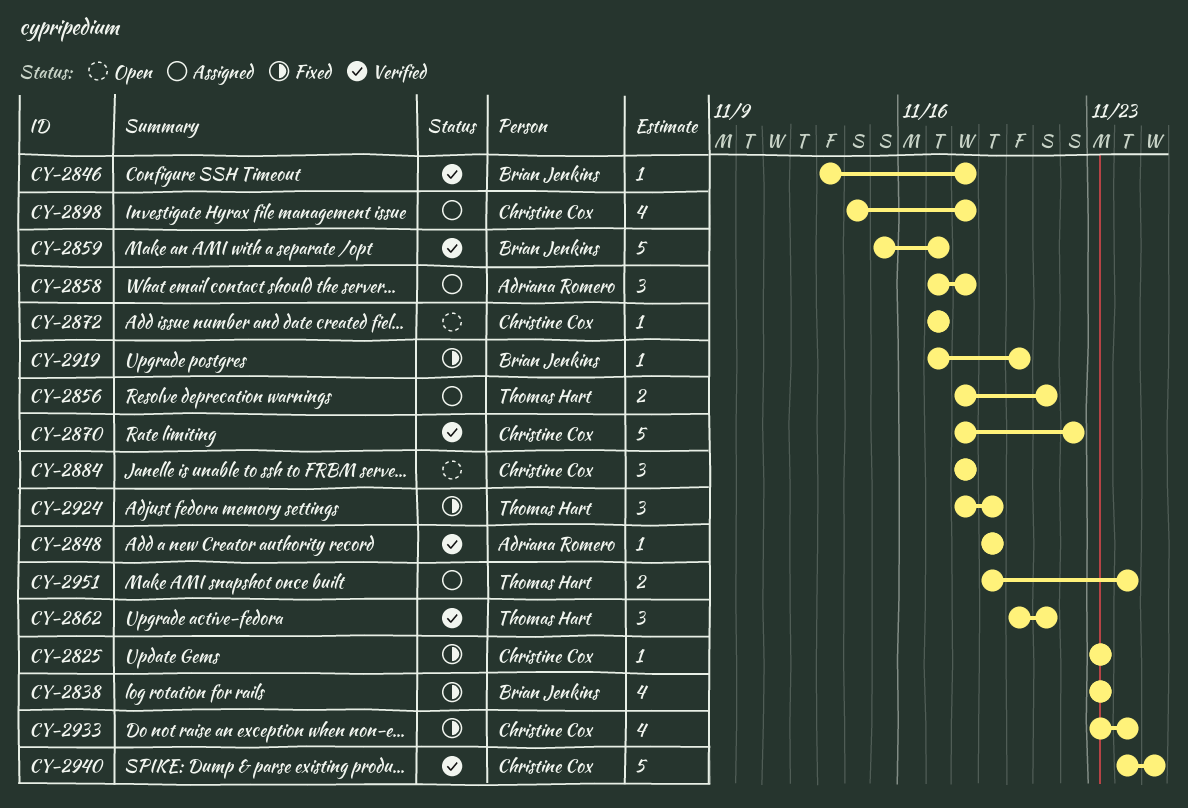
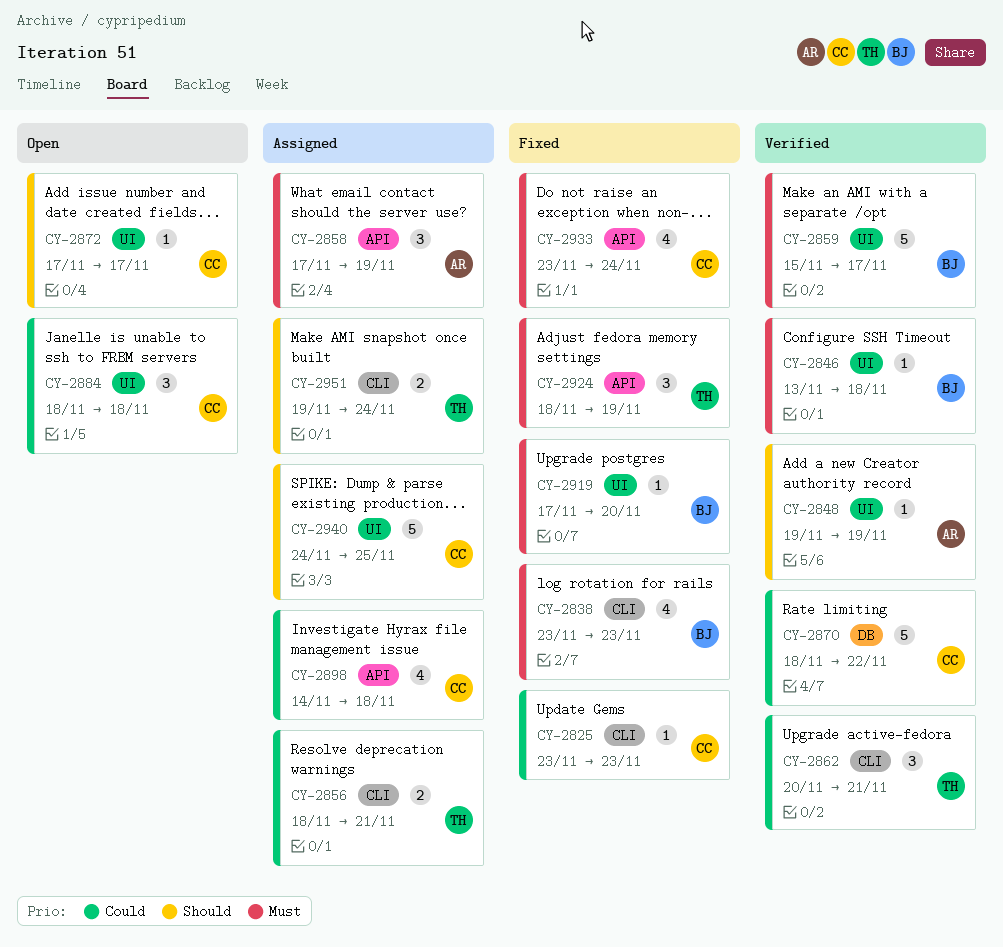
CY-2858, due: Nov 18 -> Nov 19
CY-2940, status: Verified -> Assigned

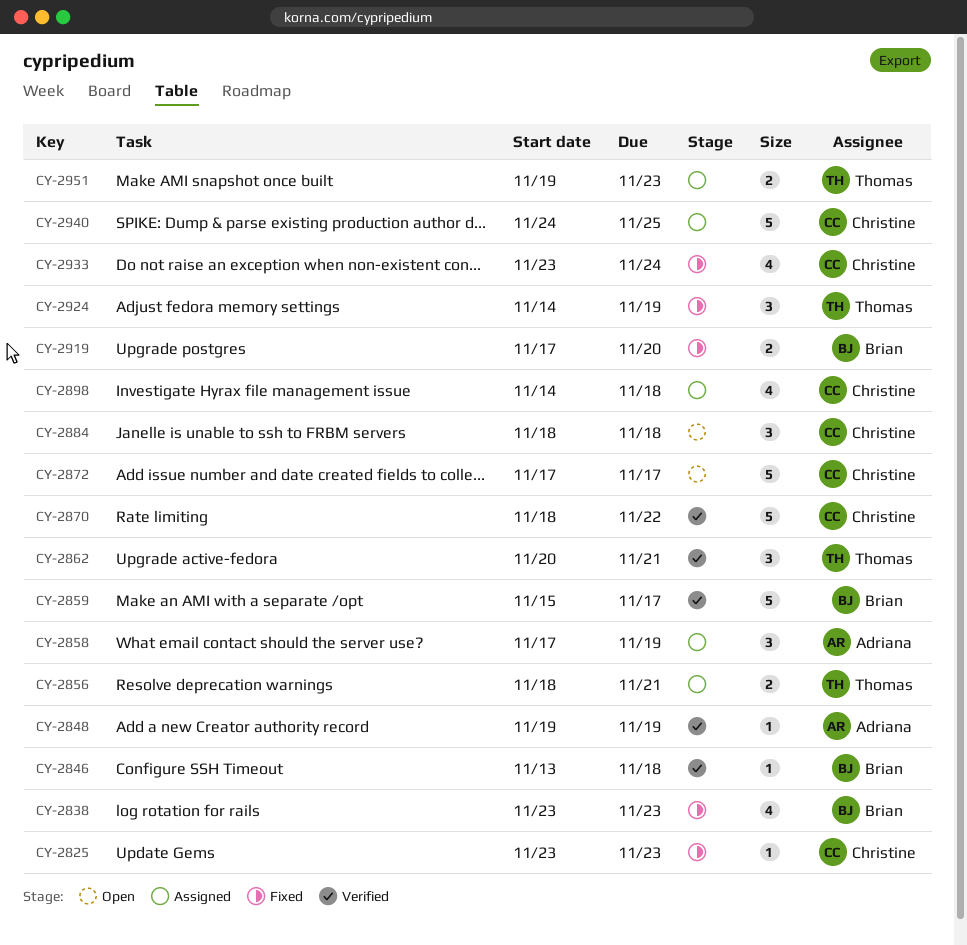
CY-2872, estimate: 1 -> 5
CY-2919, estimate: 1 -> 2
CY-2924, start: Nov 18 -> Nov 14
CY-2951, due: Nov 24 -> Nov 23

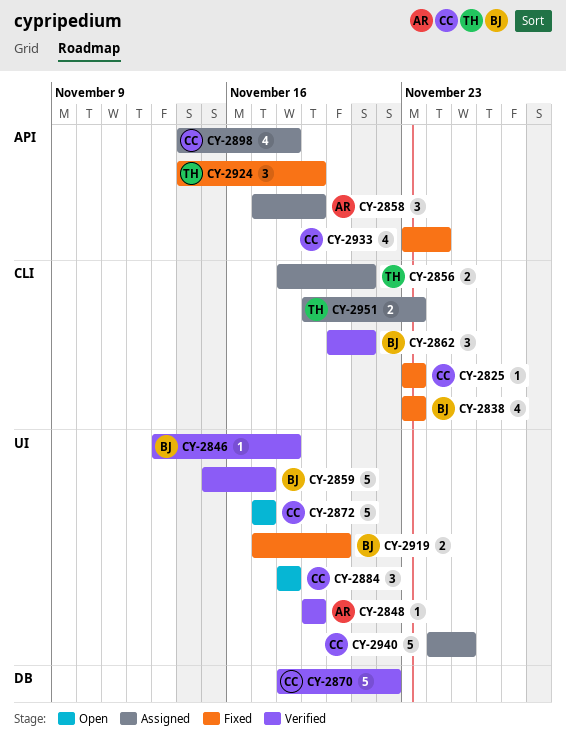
CY-2862, owner: Thomas -> Brian

